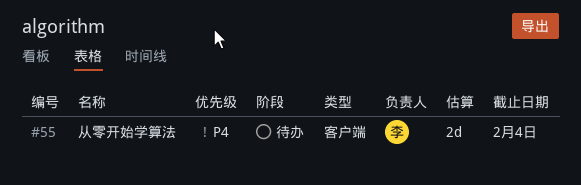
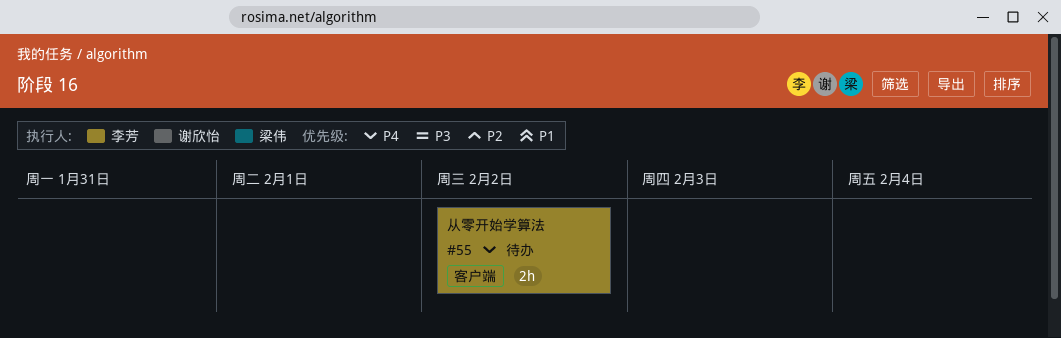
#55, estimate: 2d -> 2h
#55, due: Feb 4 -> Feb 2

